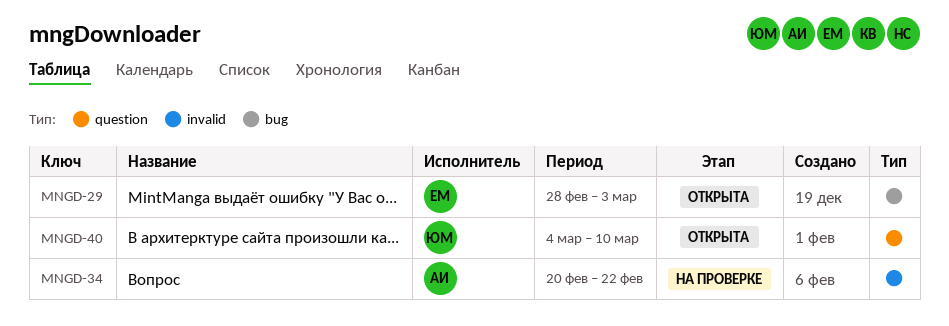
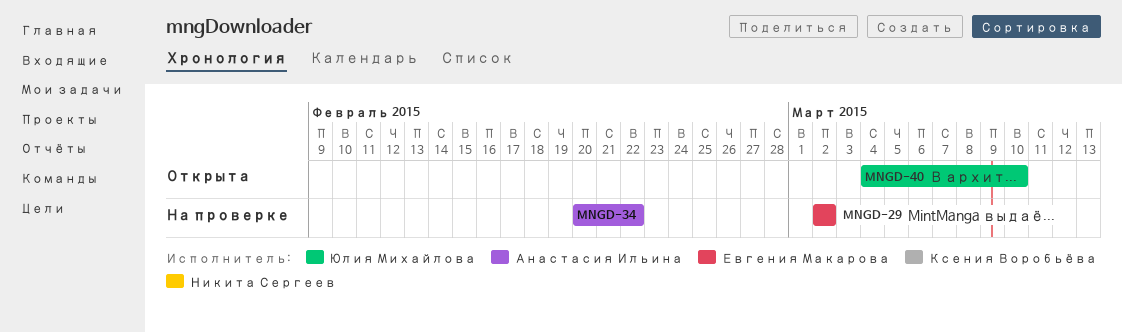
MNGD-29, status: Открыта -> На проверке
MNGD-29, start: Feb 28 -> Mar 2
MNGD-29, due: Mar 3 -> Mar 2

